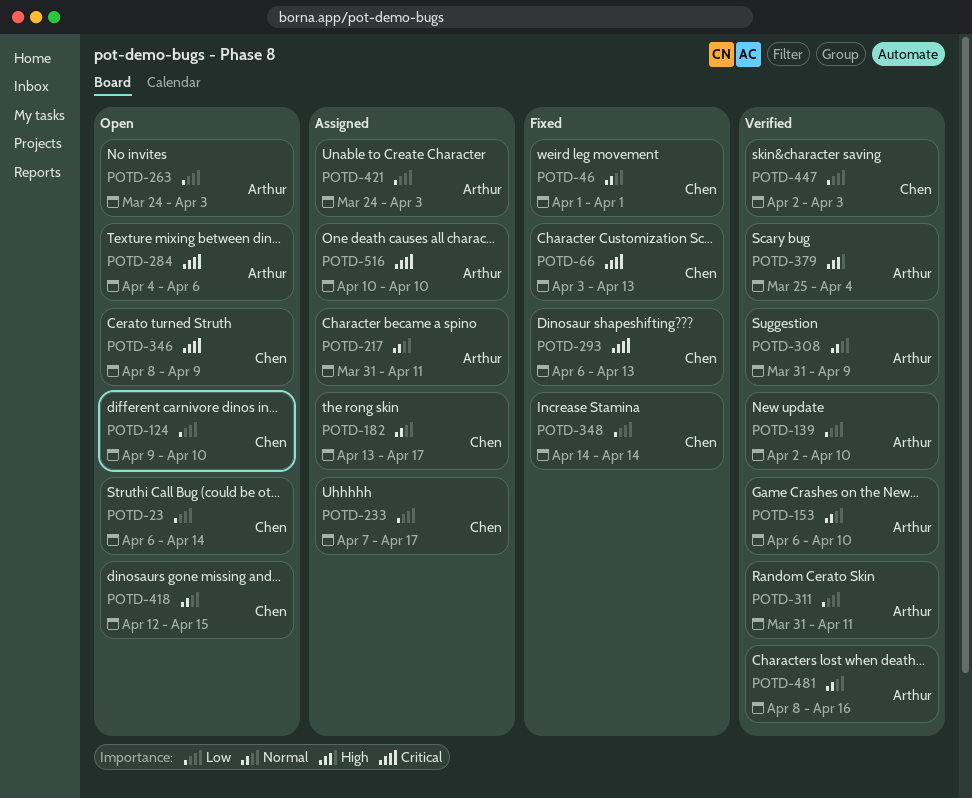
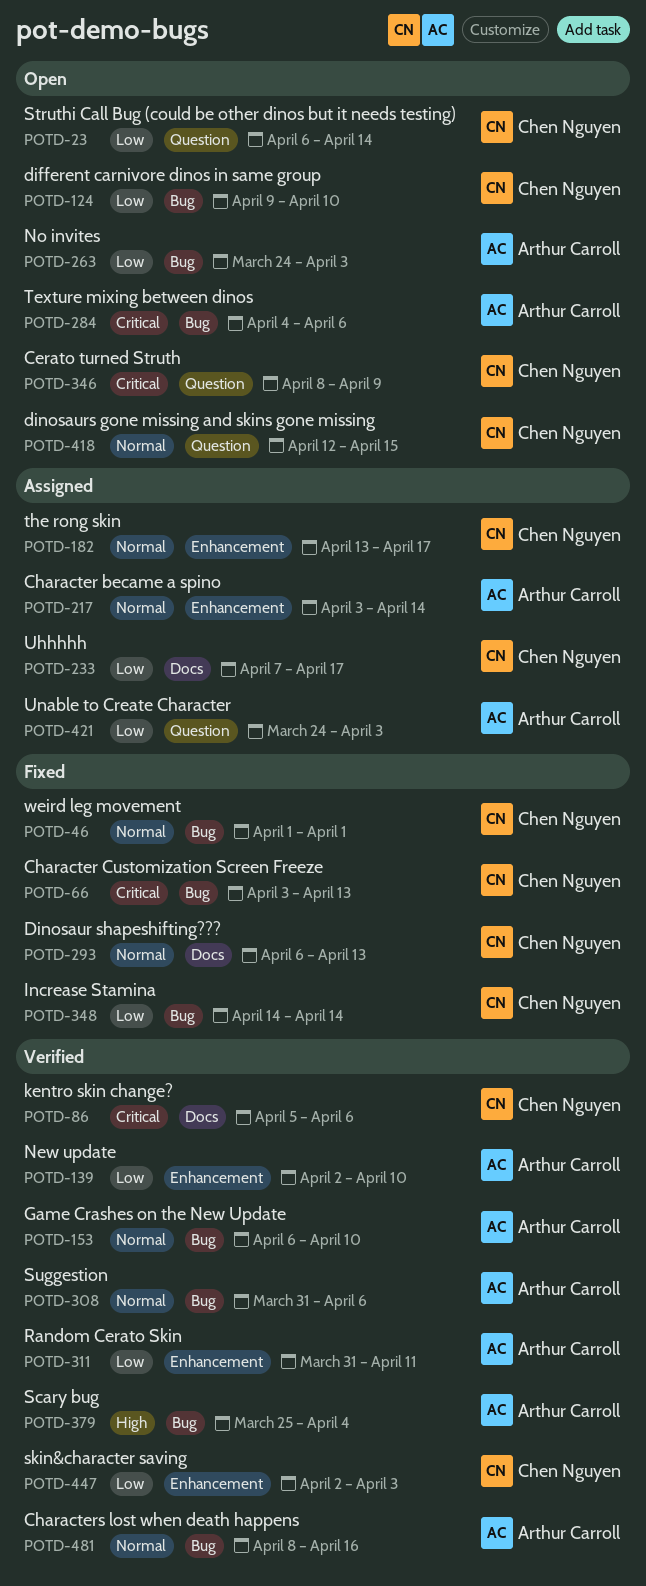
POTD-86: none -> present
POTD-217, start: Mar 31 -> Apr 3
POTD-217, due: Apr 11 -> Apr 14
POTD-293, priority: Critical -> Normal
POTD-308, due: Apr 9 -> Apr 6
POTD-516: present -> none

